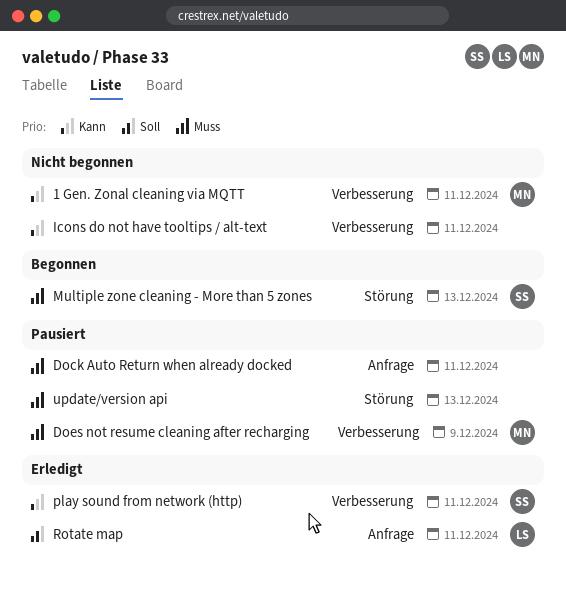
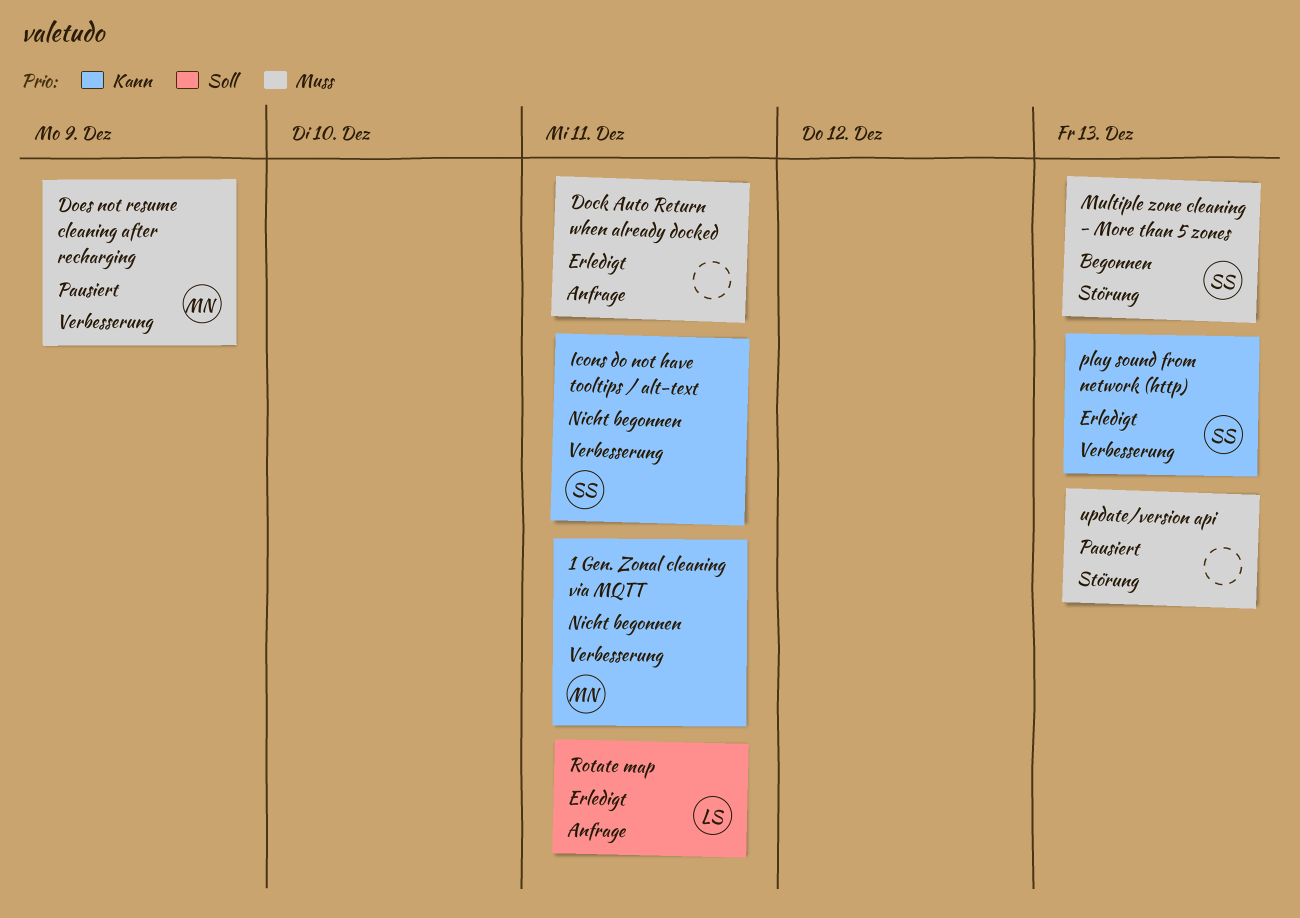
Dock Auto Return when already docked, status: Pausiert -> Erledigt
Icons do not have tooltips / alt-text, owner: none -> SS
play sound from network (http), due: Dec 11 -> Dec 13

